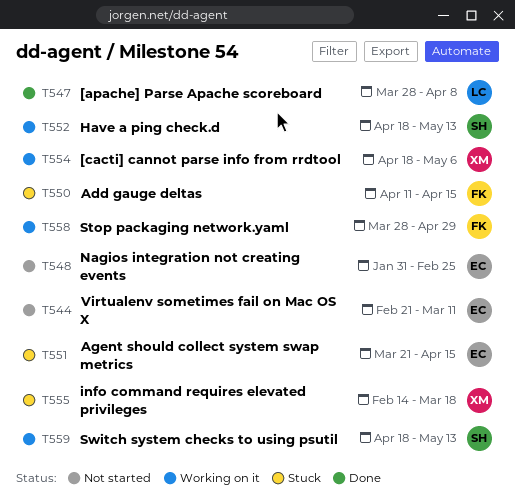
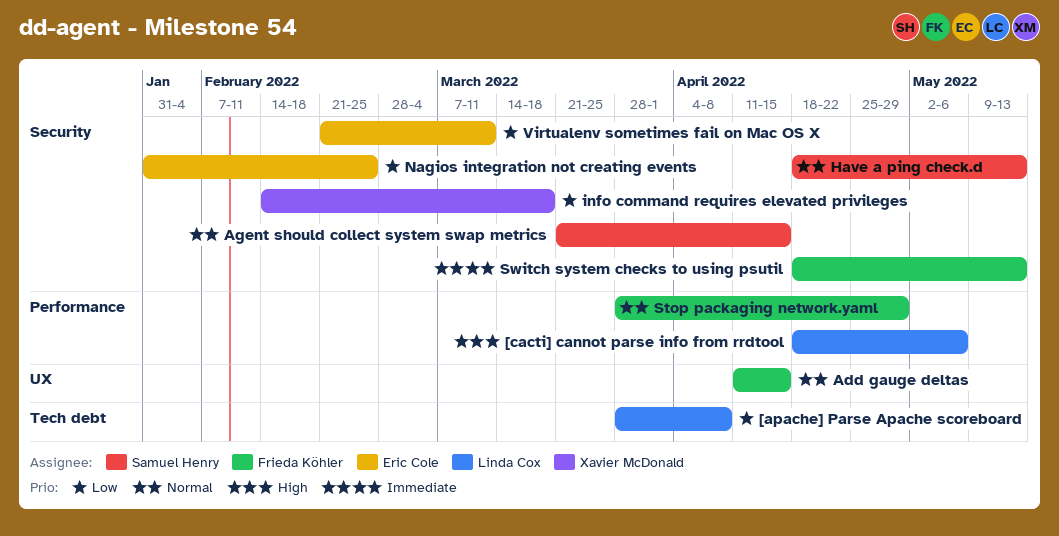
[cacti] cannot parse info from rrdtool, owner: Xavier McDonald -> Linda Cox
Agent should collect system swap metrics, owner: Eric Cole -> Samuel Henry
Switch system checks to using psutil, owner: Samuel Henry -> Frieda Köhler

